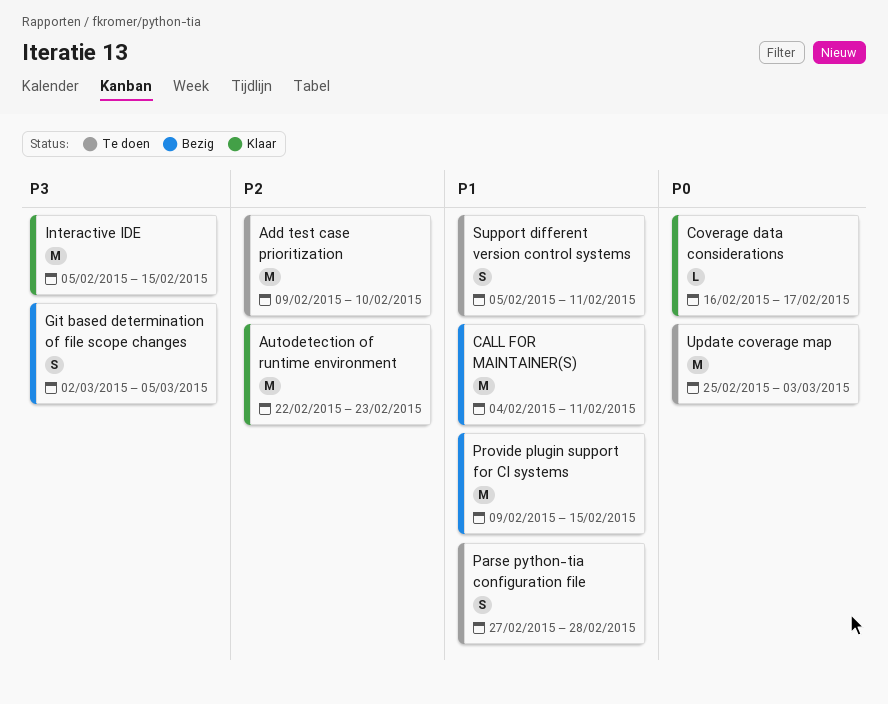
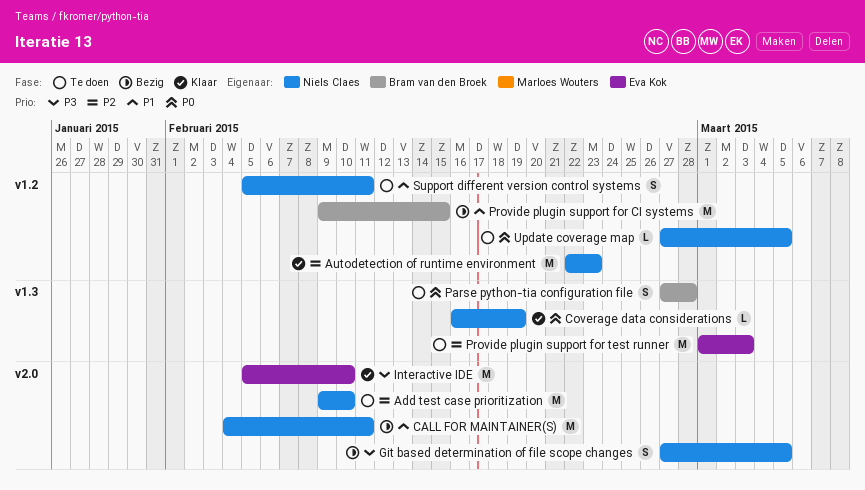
Coverage data considerations, due: Feb 17 -> Feb 19
Git based determination of file scope changes, start: Mar 2 -> Feb 27
Interactive IDE, due: Feb 15 -> Feb 10
Parse python-tia configuration file, priority: P1 -> P0
Provide plugin support for test runner: none -> present
Update coverage map, estimate: M -> L
Update coverage map, start: Feb 25 -> Feb 27
Update coverage map, due: Mar 3 -> Mar 5

